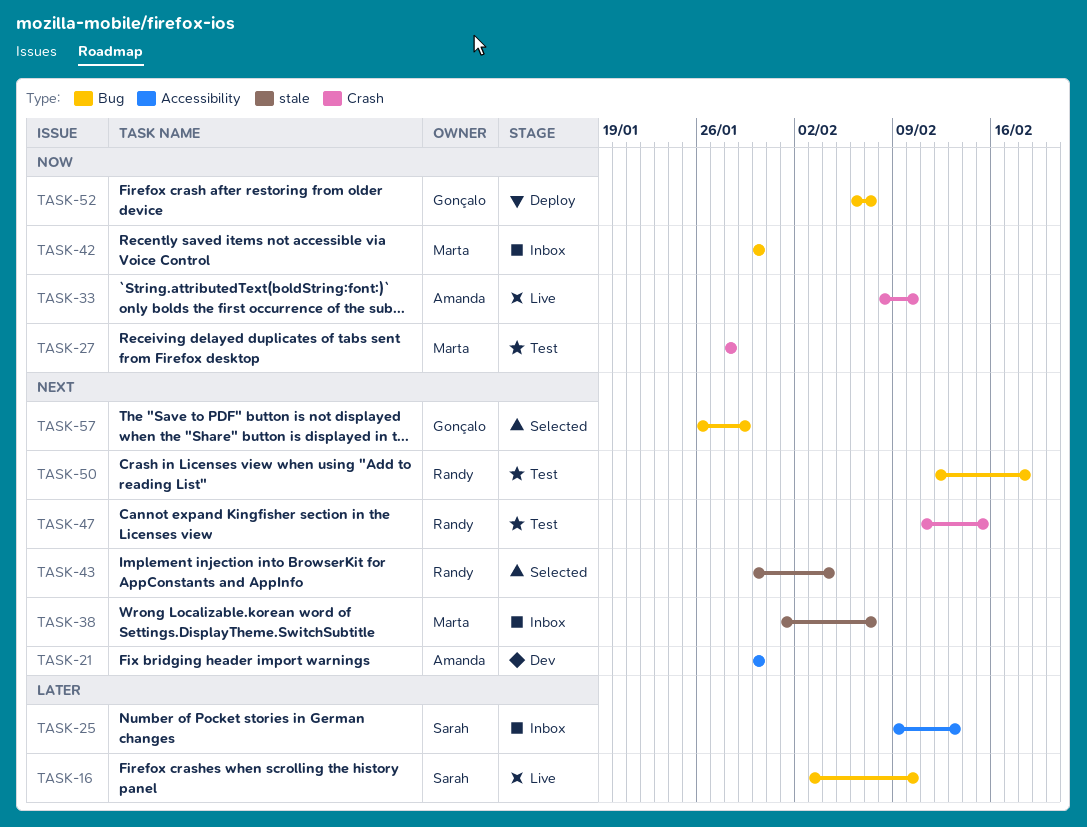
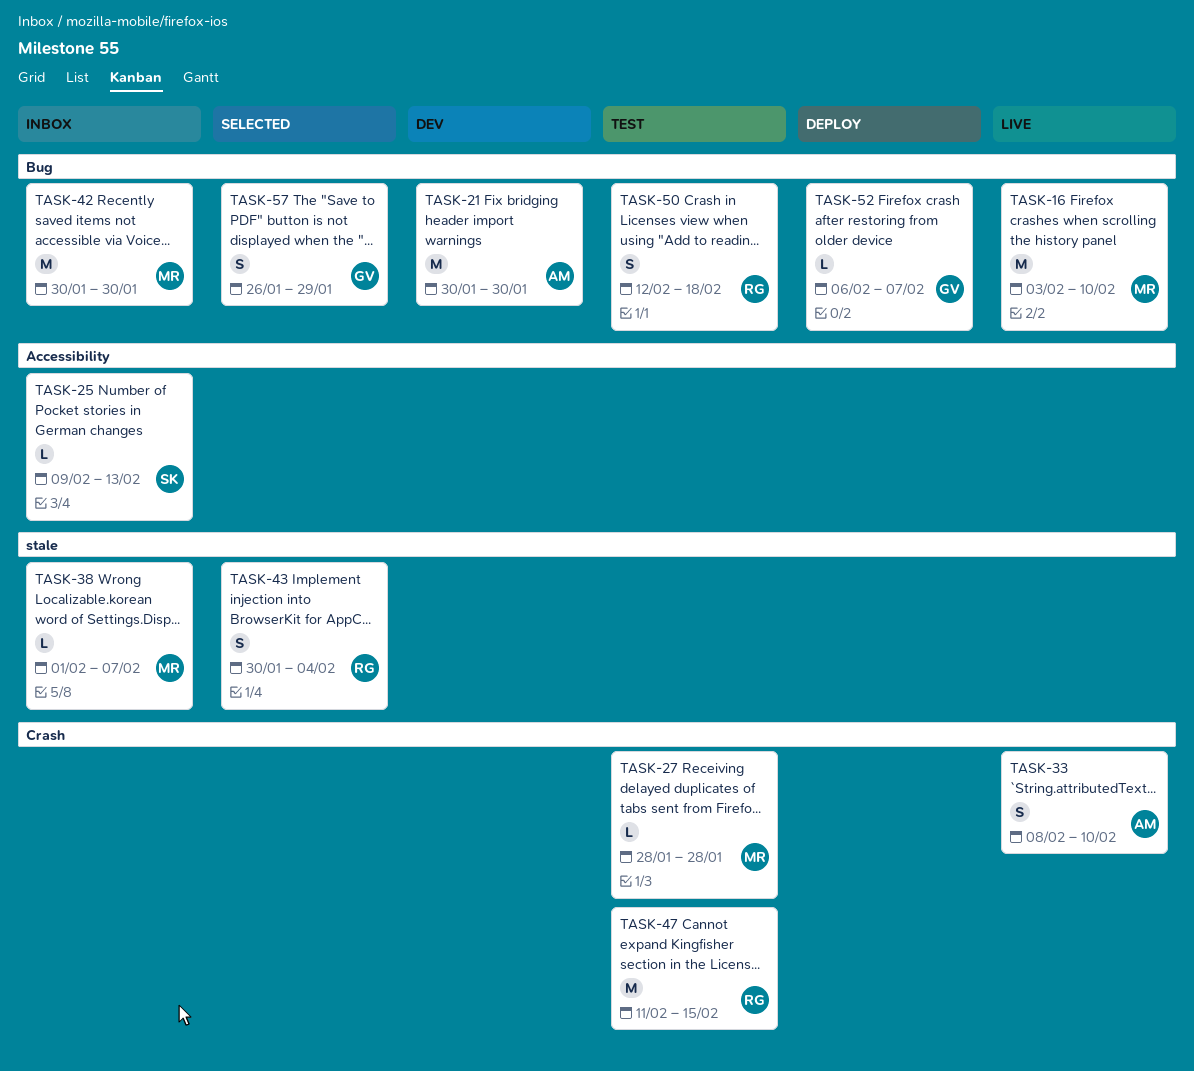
TASK-16, owner: Sarah -> Marta
TASK-21, label: Accessibility -> Bug

